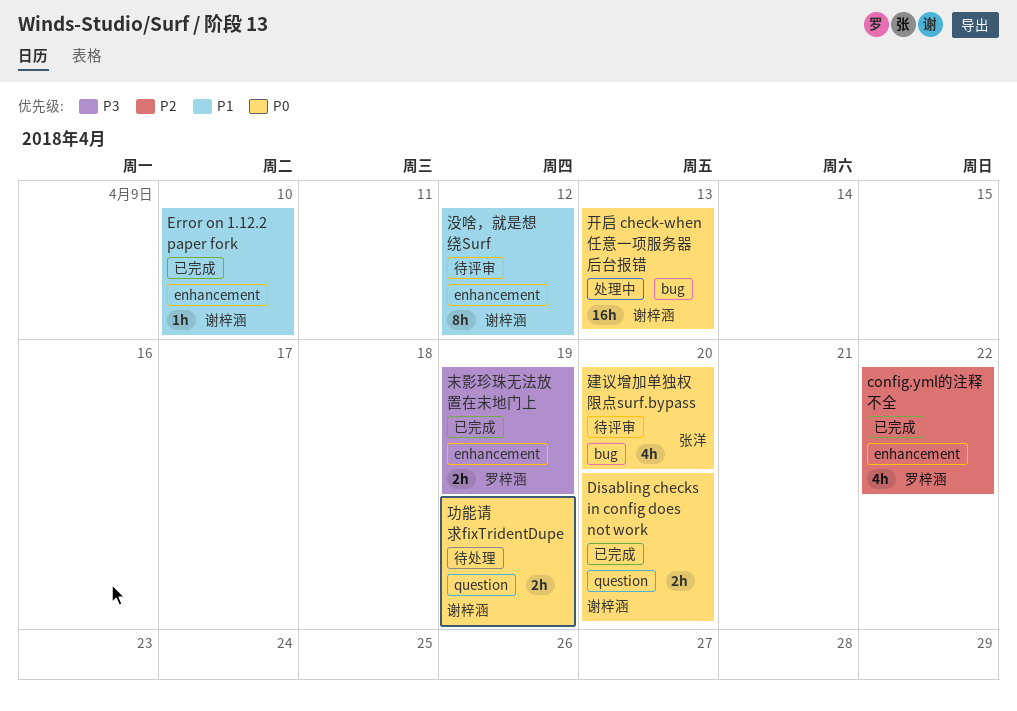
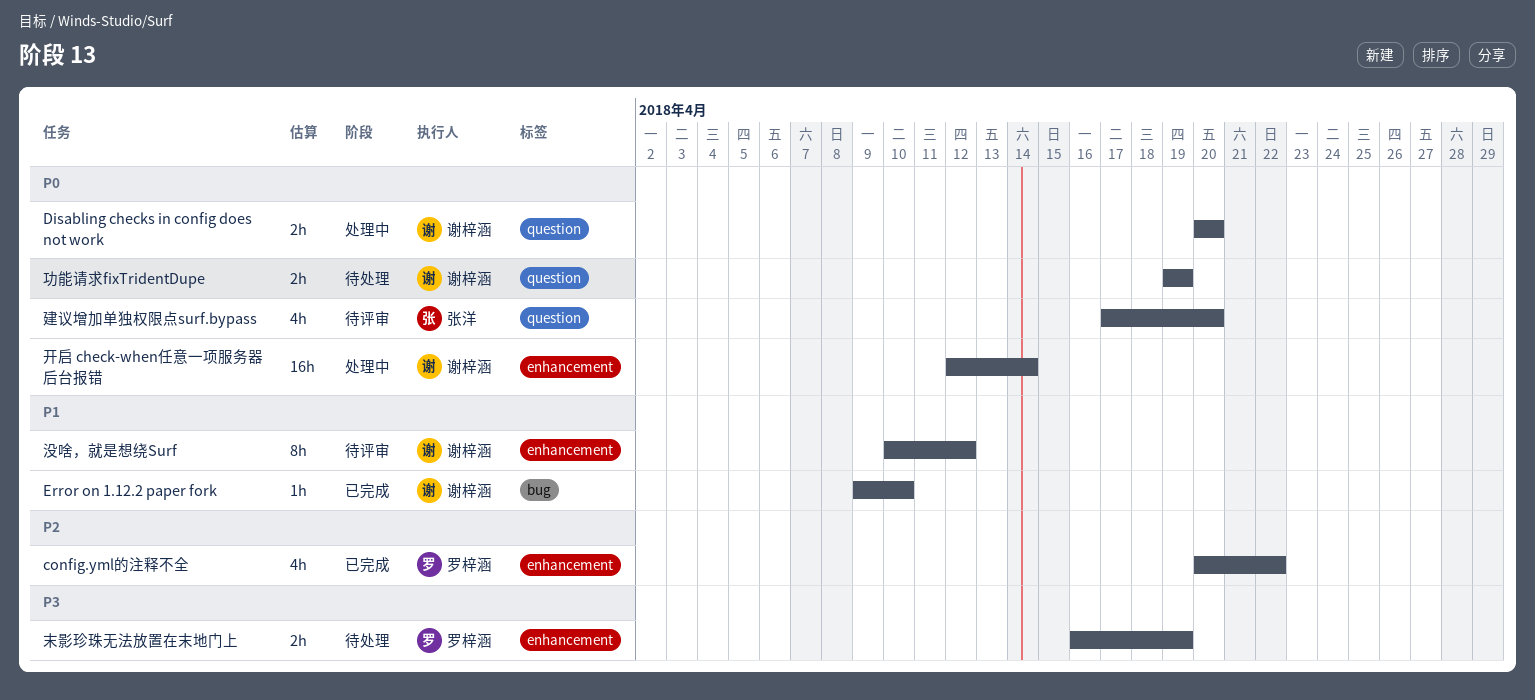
Disabling checks in config does not work, status: 已完成 -> 处理中
Error on 1.12.2 paper fork, label: enhancement -> bug
建议增加单独权限点surf.bypass, label: bug -> question
开启 check-when任意一项服务器后台报错, label: bug -> enhancement
开启 check-when任意一项服务器后台报错, due: Apr 13 -> Apr 14
末影珍珠无法放置在末地门上, status: 已完成 -> 待处理

